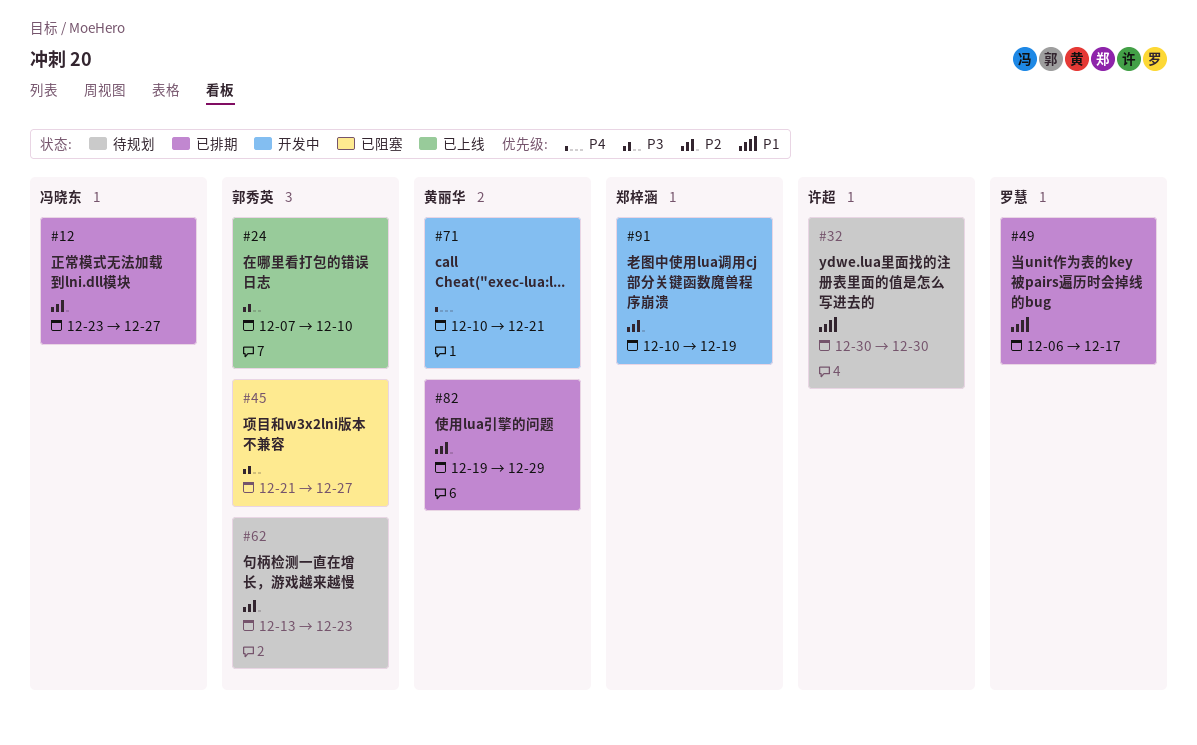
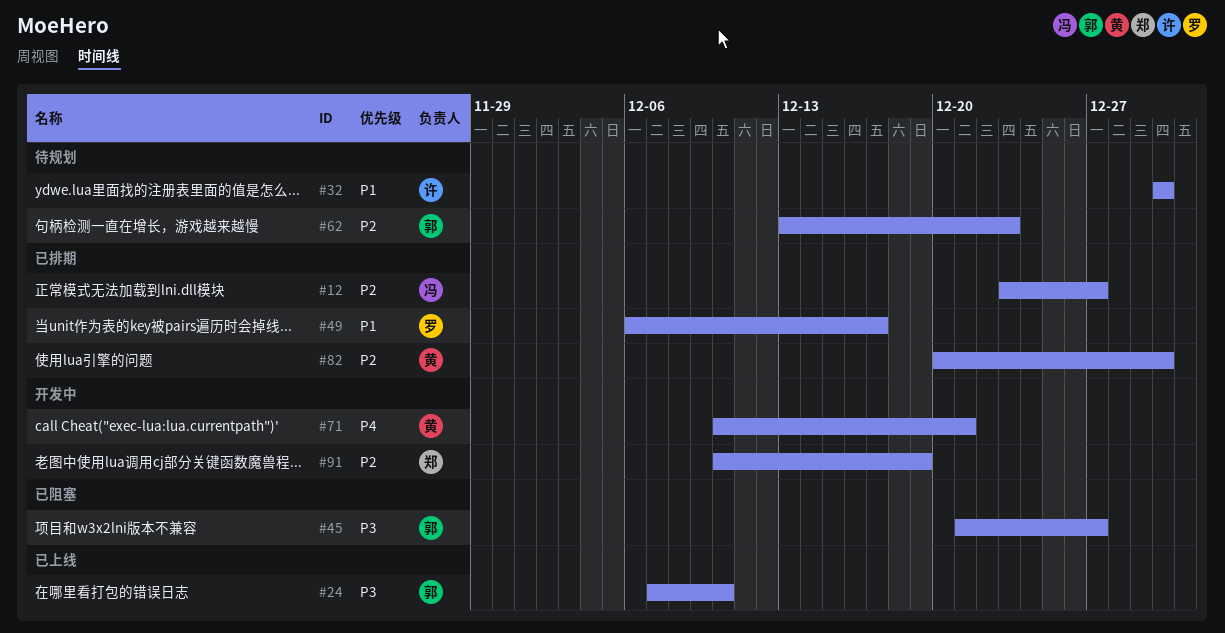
#82, start: Dec 19 -> Dec 20
#82, due: Dec 29 -> Dec 30

